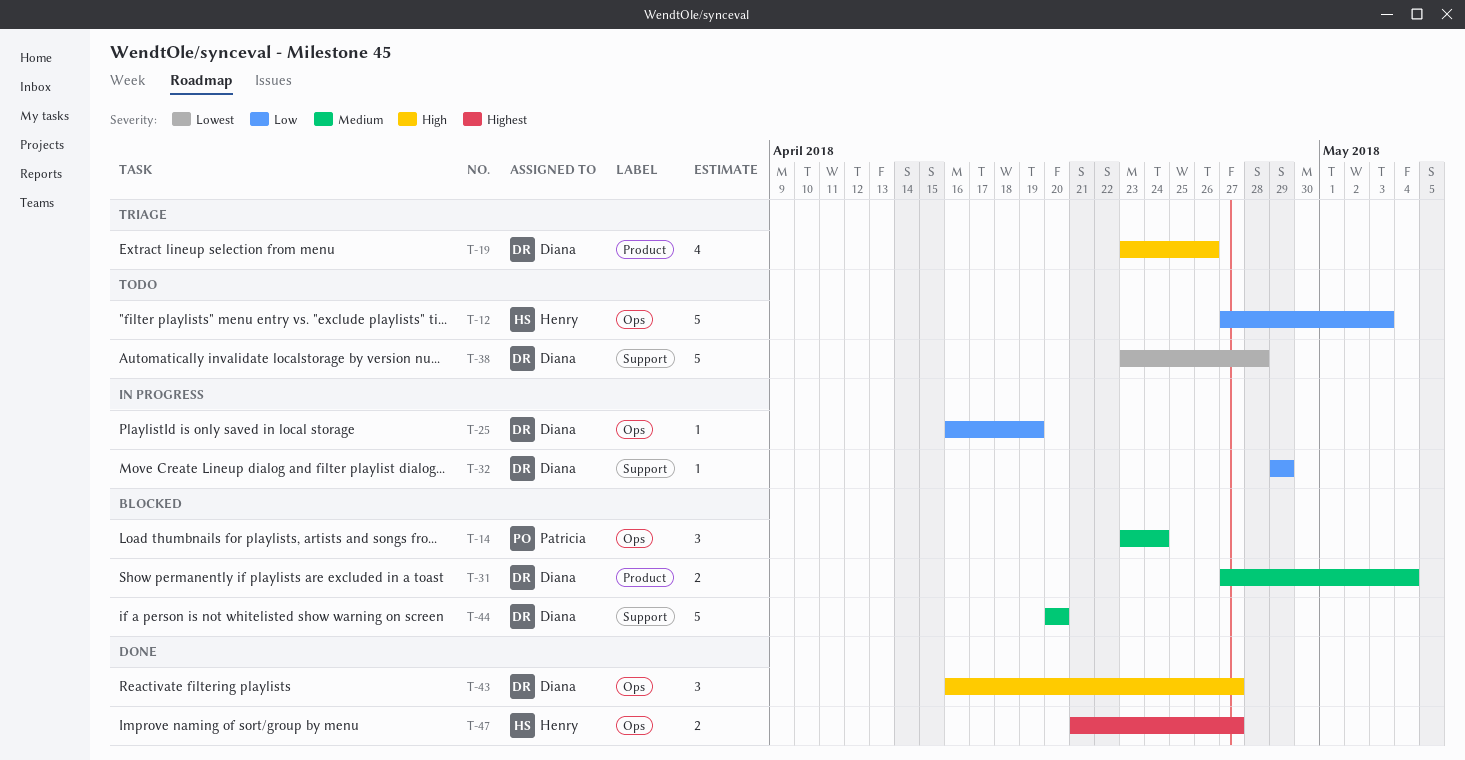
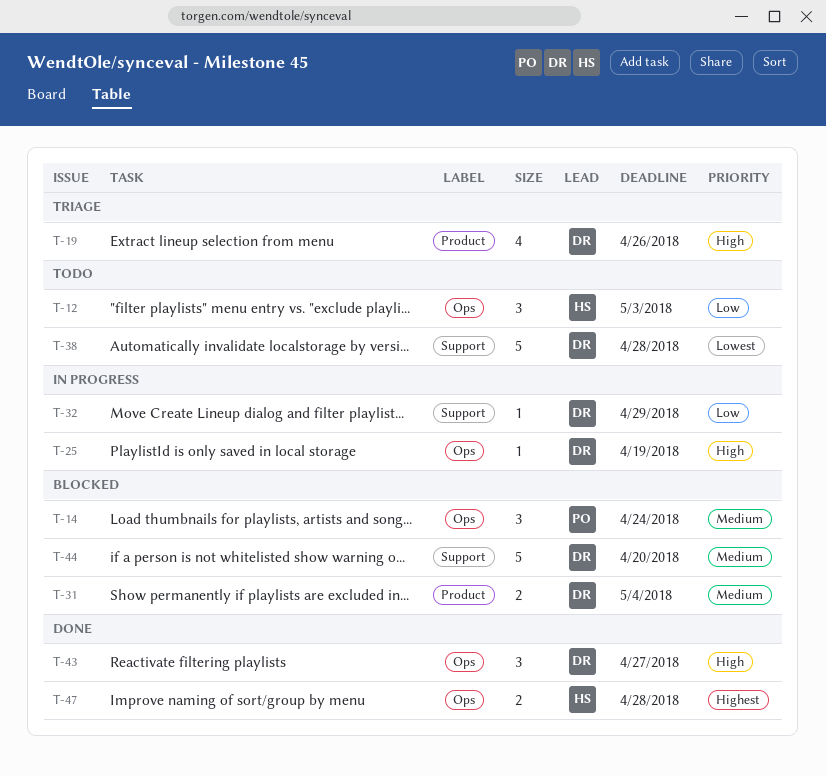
T-12, estimate: 5 -> 3
T-25, priority: Low -> High
T-47, due: Apr 27 -> Apr 28

